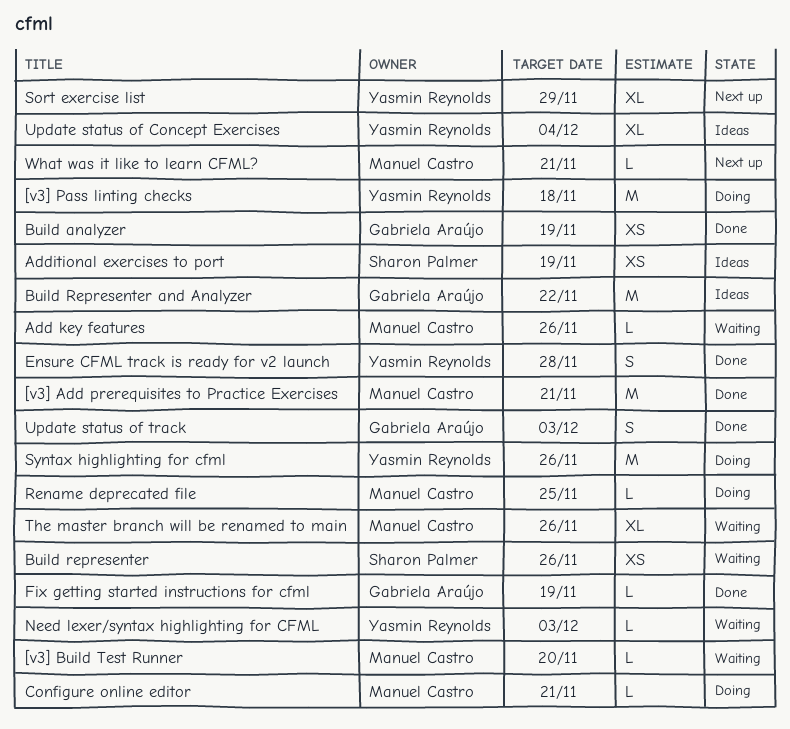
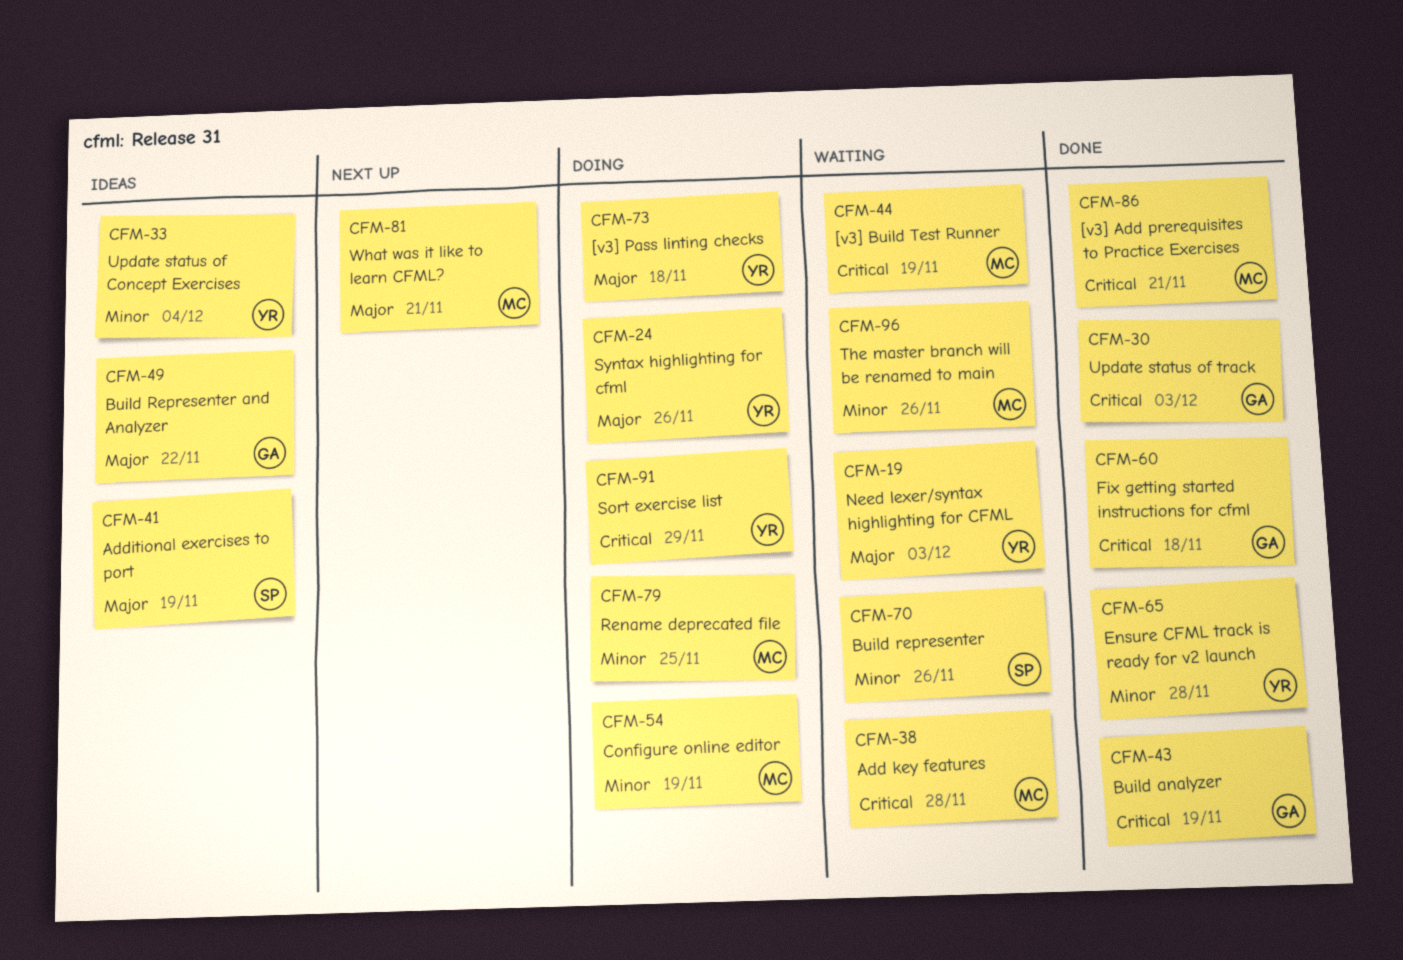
[v3] Build Test Runner, due: Nov 20 -> Nov 19
Add key features, due: Nov 26 -> Nov 28
Configure online editor, due: Nov 21 -> Nov 19
Fix getting started instructions for cfml, due: Nov 19 -> Nov 18
Sort exercise list, status: Next up -> Doing

